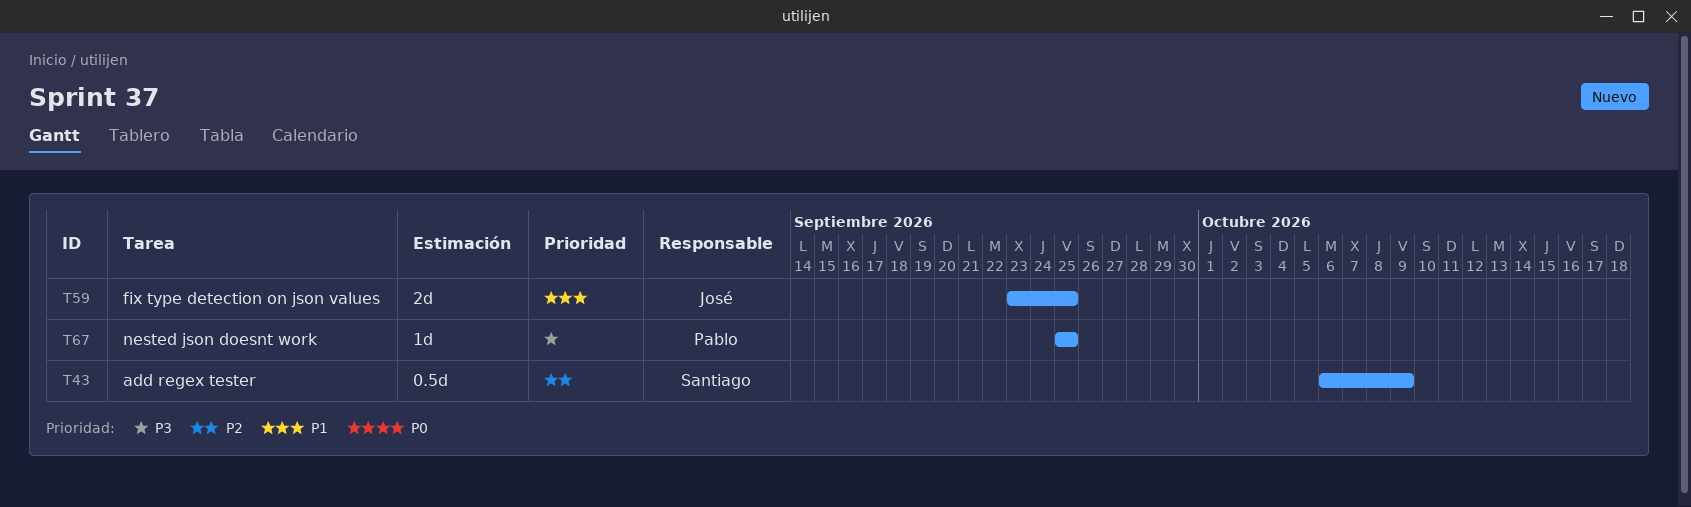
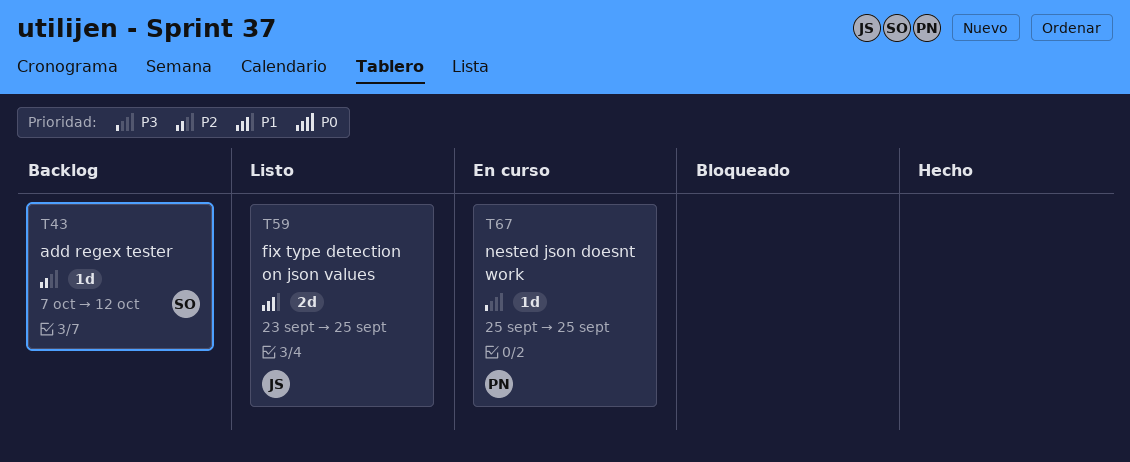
T43, estimate: 0.5d -> 1d
T43, start: Oct 6 -> Oct 7
T43, due: Oct 9 -> Oct 12

